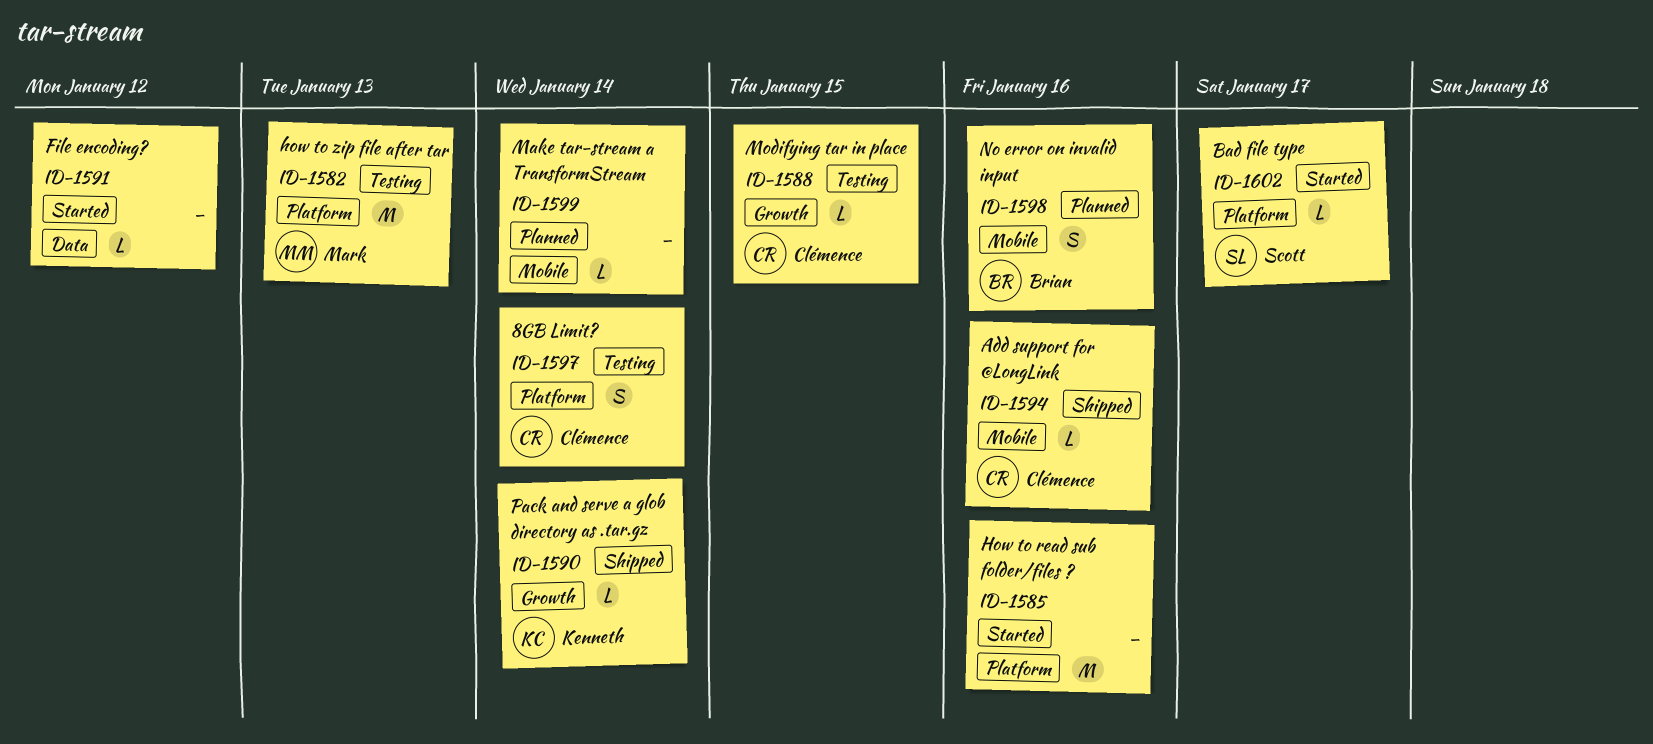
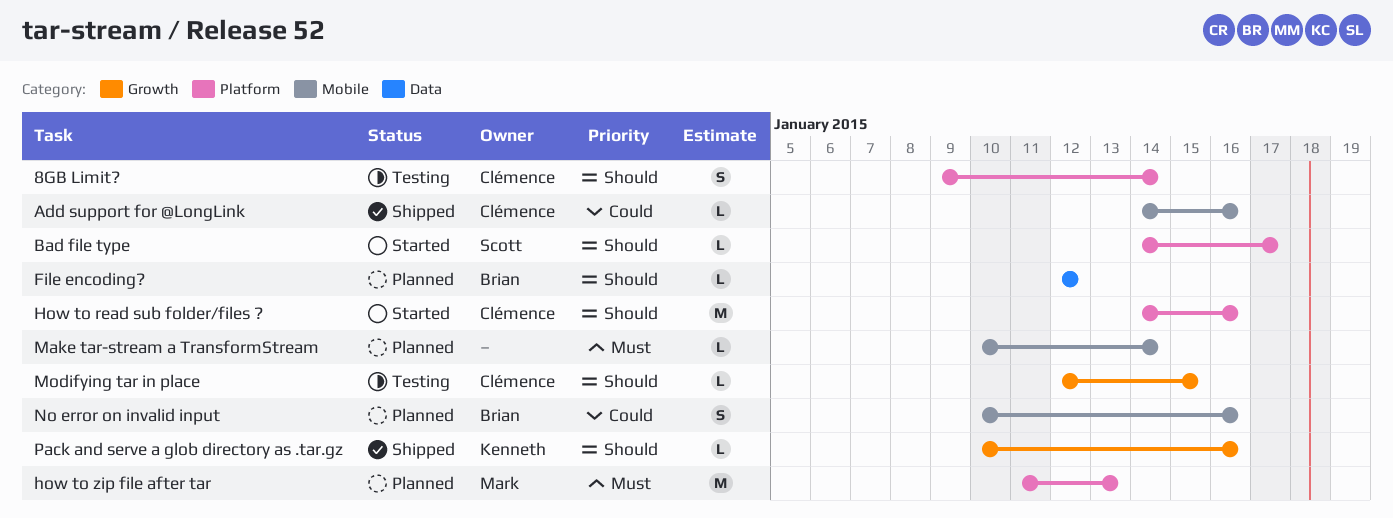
File encoding?, status: Started -> Planned
File encoding?, owner: none -> Brian
How to read sub folder/files ?, owner: none -> Clémence
how to zip file after tar, status: Testing -> Planned
Pack and serve a glob directory as .tar.gz, due: Jan 14 -> Jan 16

